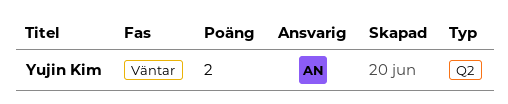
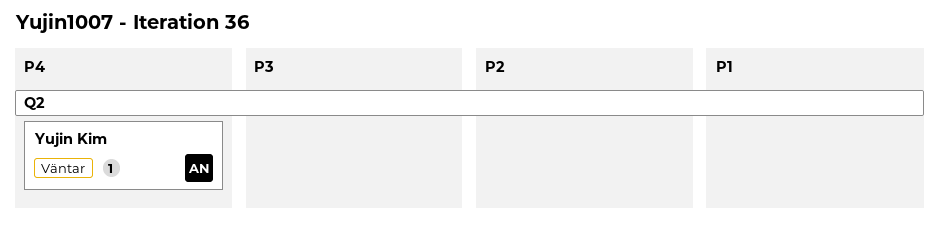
Yujin Kim, estimate: 2 -> 1

